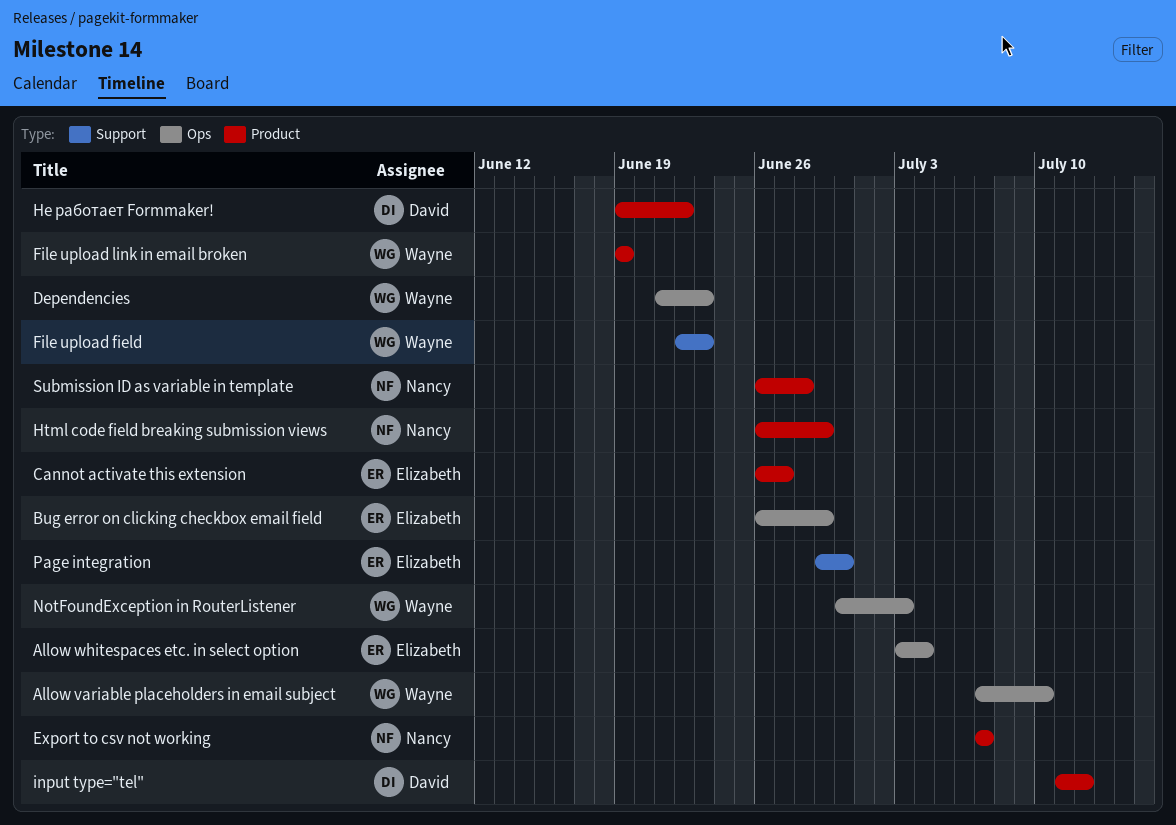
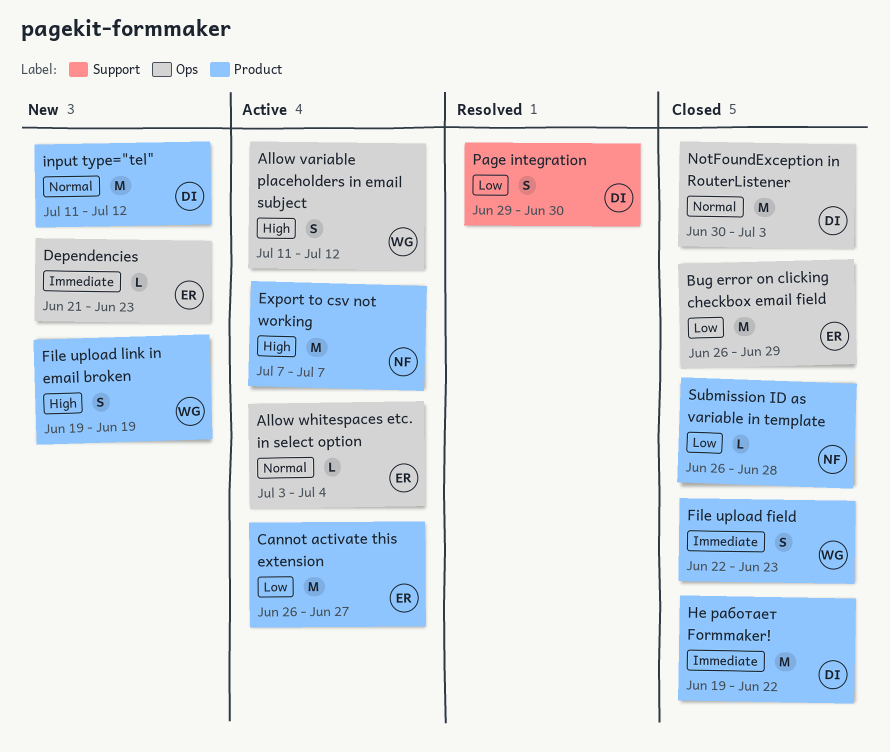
Allow variable placeholders in email subject, start: Jul 7 -> Jul 11
Allow variable placeholders in email subject, due: Jul 10 -> Jul 12
Dependencies, owner: Wayne -> Elizabeth
File upload field, label: Support -> Product
Html code field breaking submission views: present -> none
NotFoundException in RouterListener, owner: Wayne -> David
Page integration, owner: Elizabeth -> David

